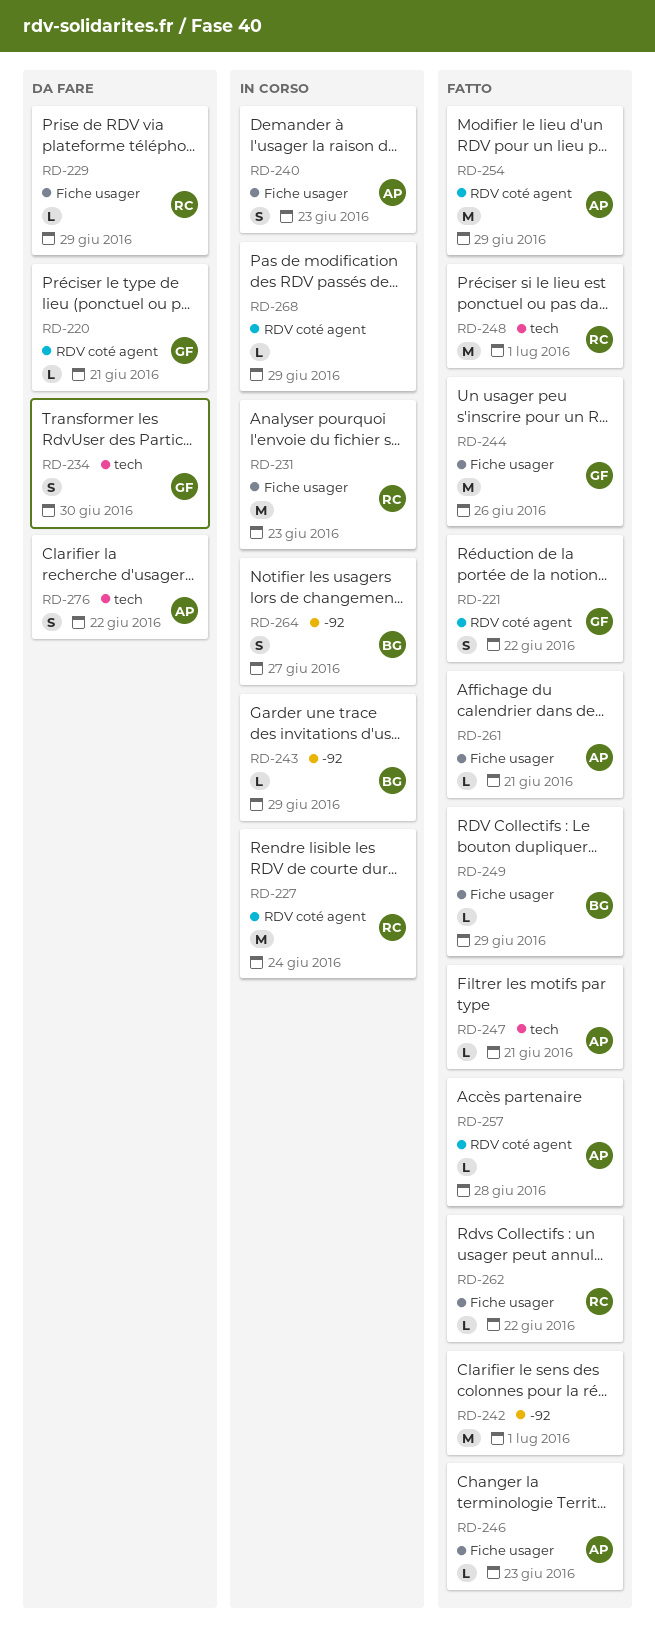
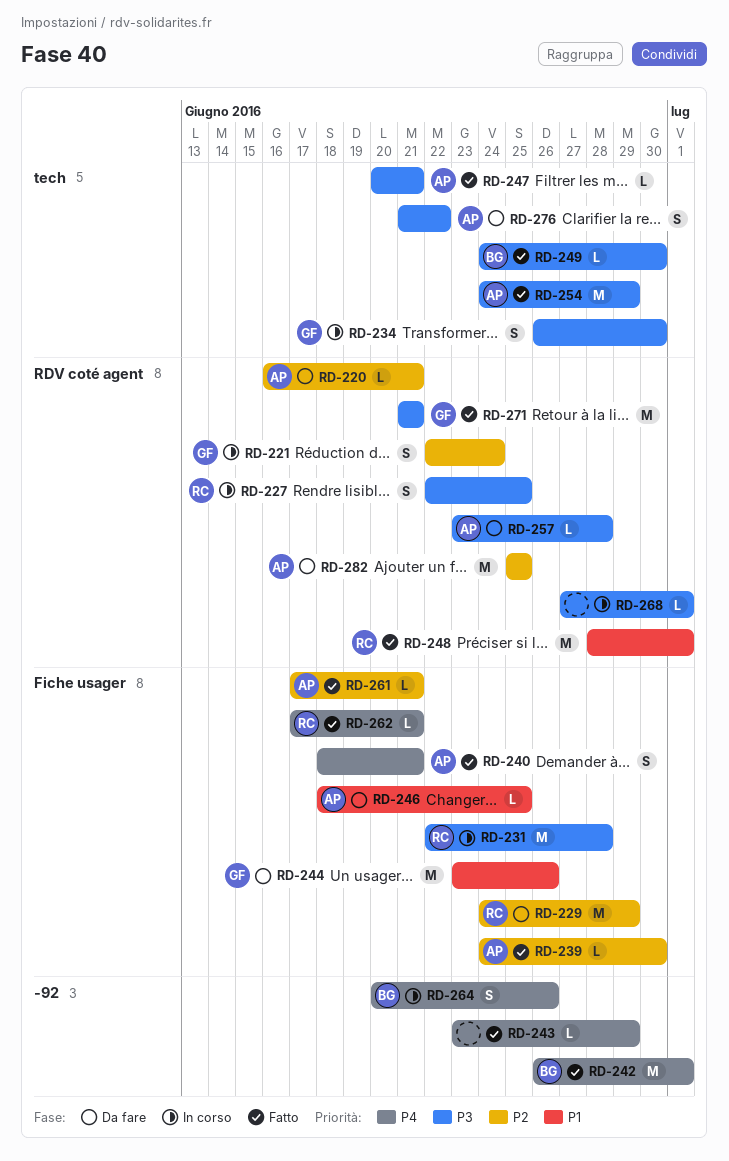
RD-220, owner: GF -> AP
RD-221, status: Fatto -> In corso
RD-221, due: Jun 22 -> Jun 24
RD-227, estimate: M -> S
RD-227, due: Jun 24 -> Jun 25
RD-229, estimate: L -> M
RD-231, due: Jun 23 -> Jun 28
RD-234, status: Da fare -> In corso
RD-239: none -> present
RD-240, status: In corso -> Fatto
RD-240, due: Jun 23 -> Jun 21
RD-242, owner: none -> BG
RD-243, status: In corso -> Fatto
RD-243, owner: BG -> none
RD-244, status: Fatto -> Da fare
RD-246, status: Fatto -> Da fare
RD-246, due: Jun 23 -> Jun 25
RD-248, label: tech -> RDV coté agent
RD-249, label: Fiche usager -> tech
RD-249, due: Jun 29 -> Jun 30
RD-254, label: RDV coté agent -> tech
RD-257, status: Fatto -> Da fare
RD-262, due: Jun 22 -> Jun 21
RD-264, due: Jun 27 -> Jun 26
RD-268, due: Jun 29 -> Jul 1
RD-271: none -> present
RD-282: none -> present

